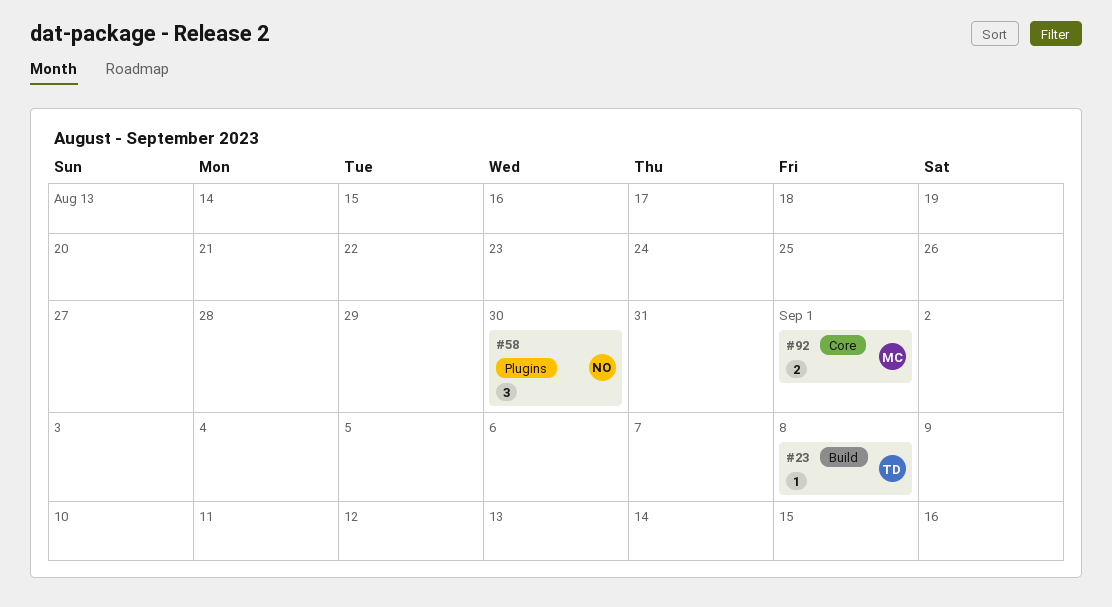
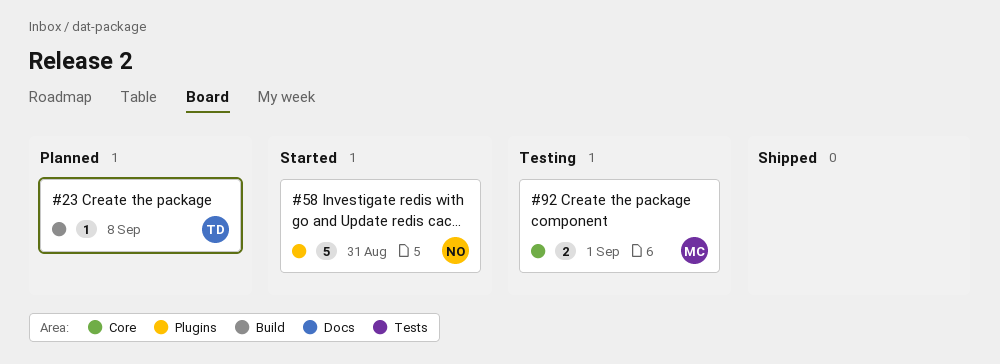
#58, estimate: 3 -> 5
#58, due: Aug 30 -> Aug 31

